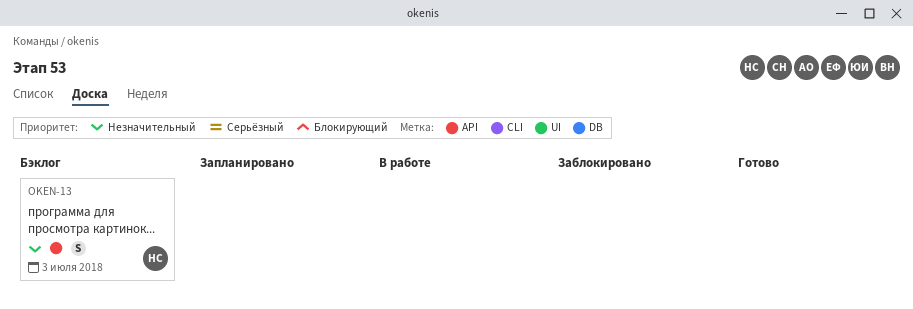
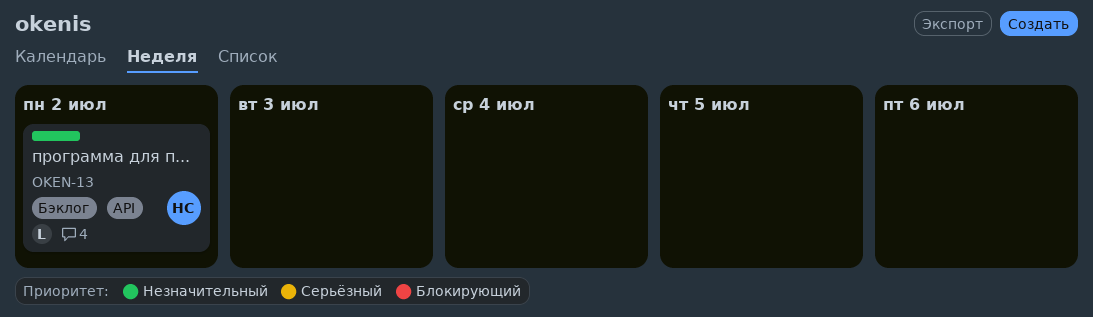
OKEN-13, estimate: S -> L
OKEN-13, due: Jul 3 -> Jul 2

